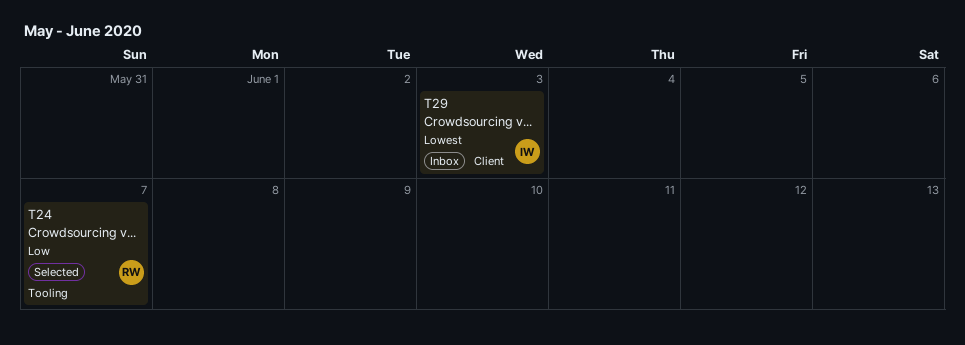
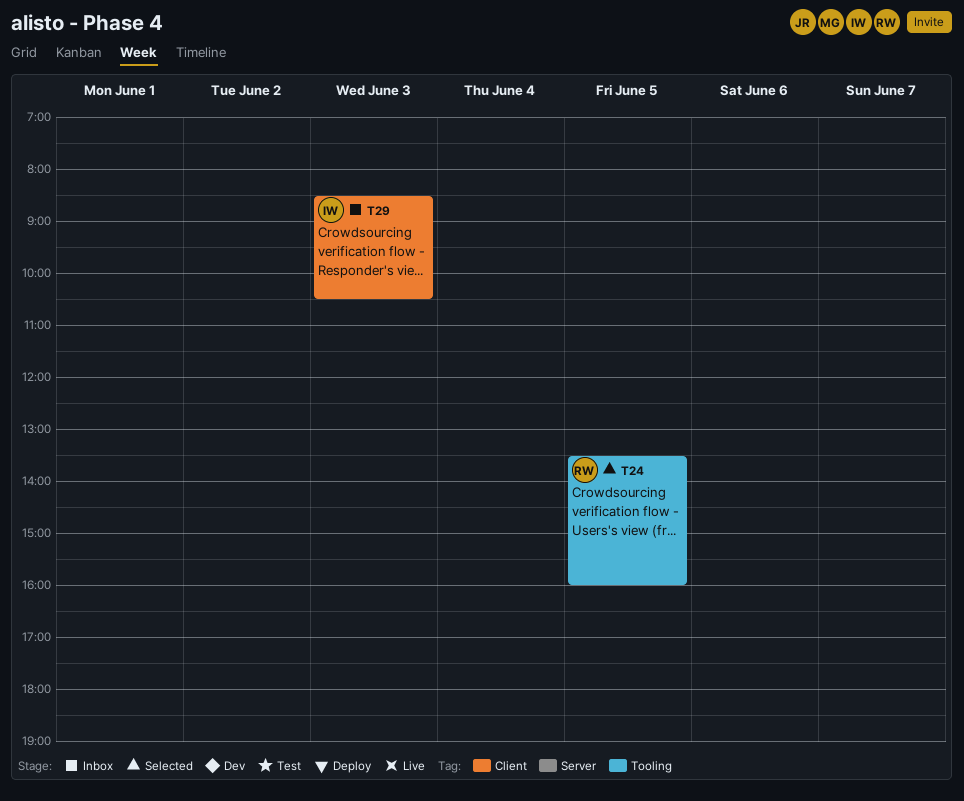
T24, day: Jun 7 -> Jun 5

